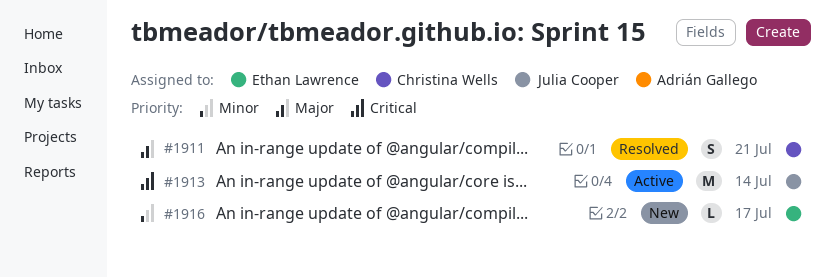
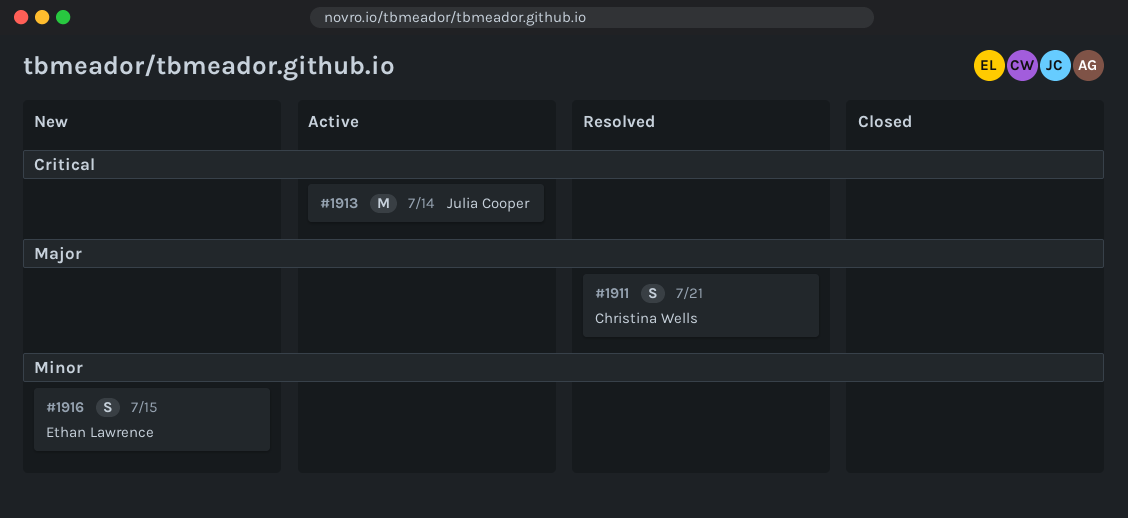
#1916, estimate: L -> S
#1916, due: Jul 17 -> Jul 15

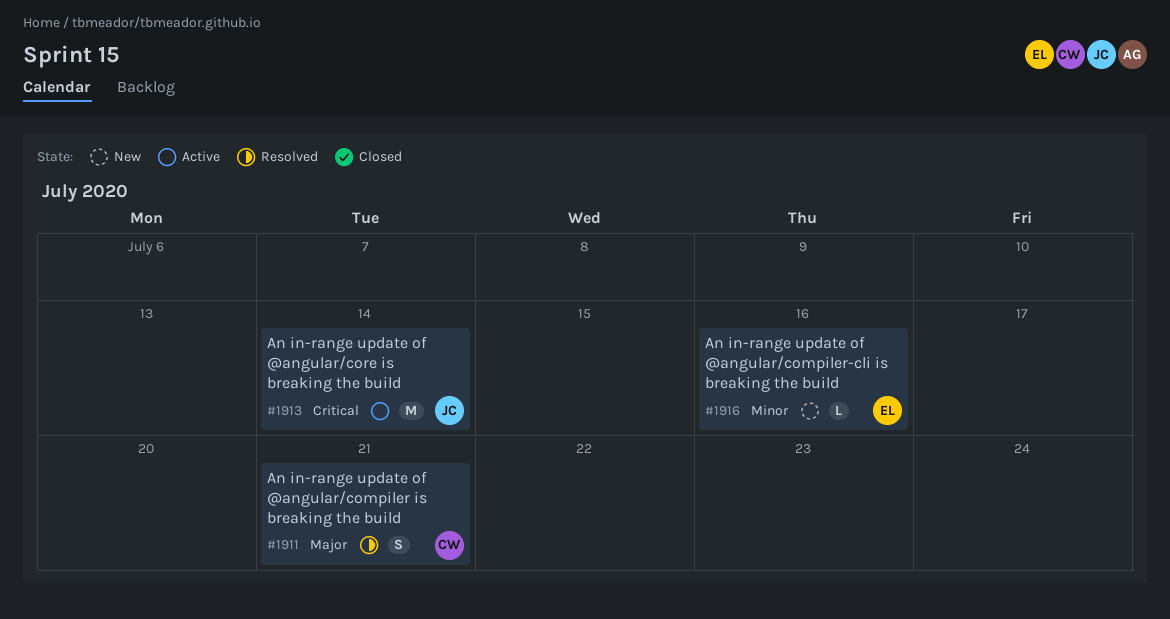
#1916, estimate: S -> L
#1916, due: Jul 15 -> Jul 16

